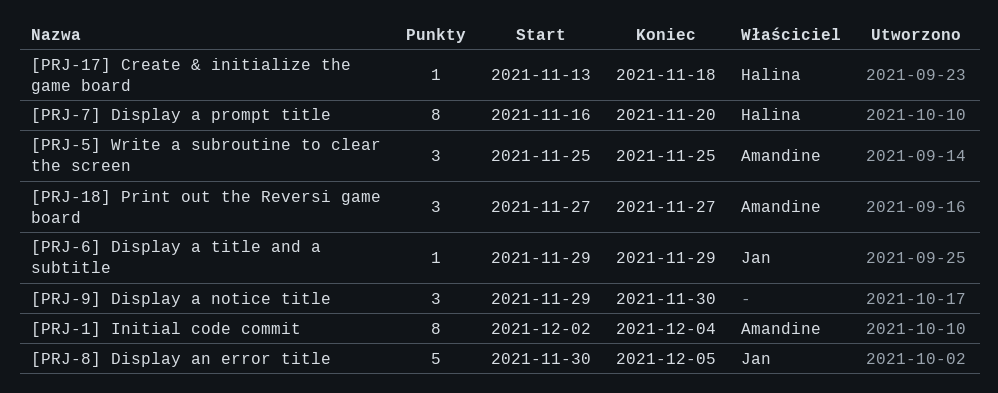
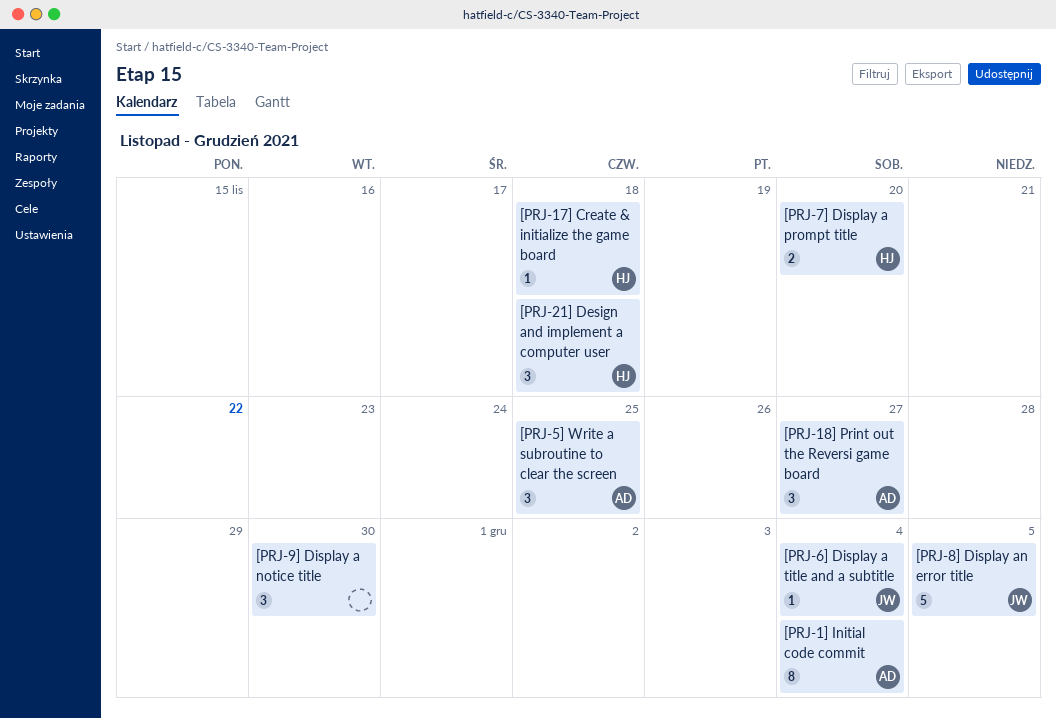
[PRJ-21] Design and implement a computer user: none -> present
[PRJ-6] Display a title and a subtitle, due: Nov 29 -> Dec 4
[PRJ-7] Display a prompt title, estimate: 8 -> 2

